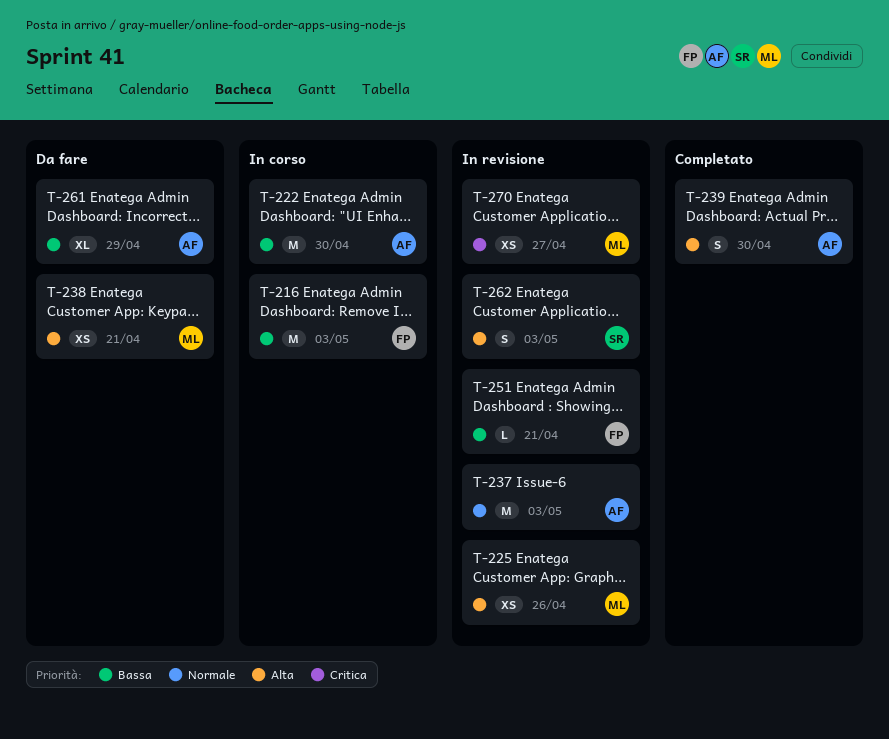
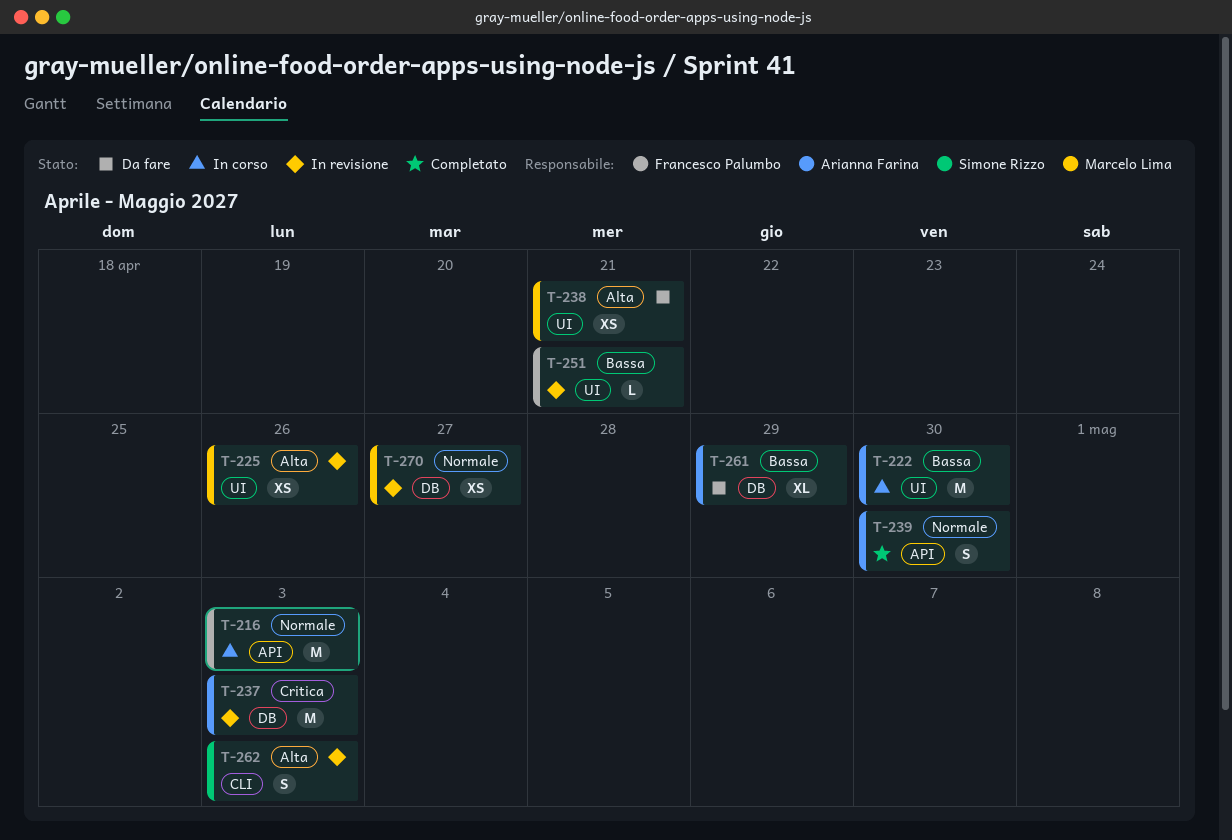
T-216, priority: Bassa -> Normale
T-237, priority: Normale -> Critica
T-239, priority: Alta -> Normale
T-270, priority: Critica -> Normale

